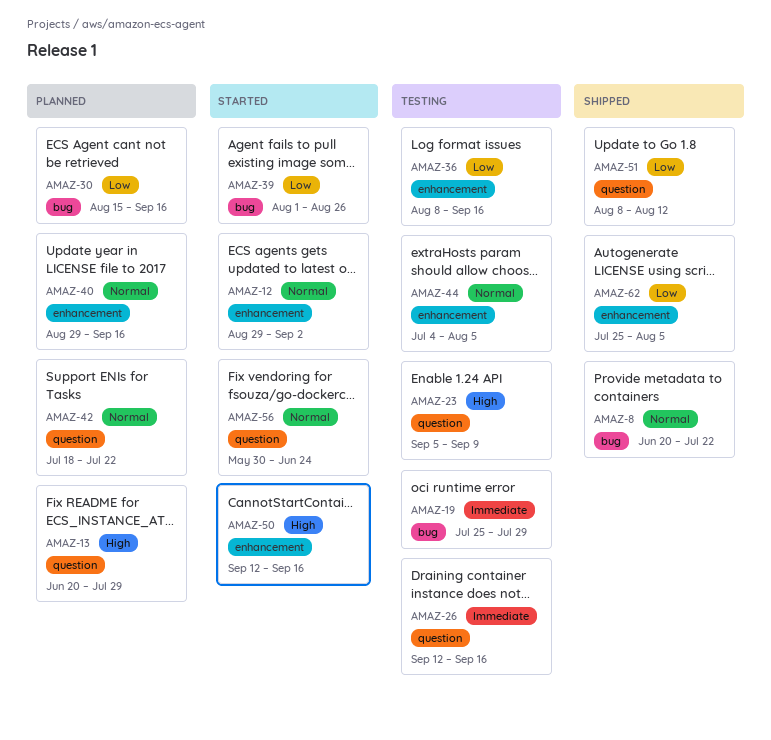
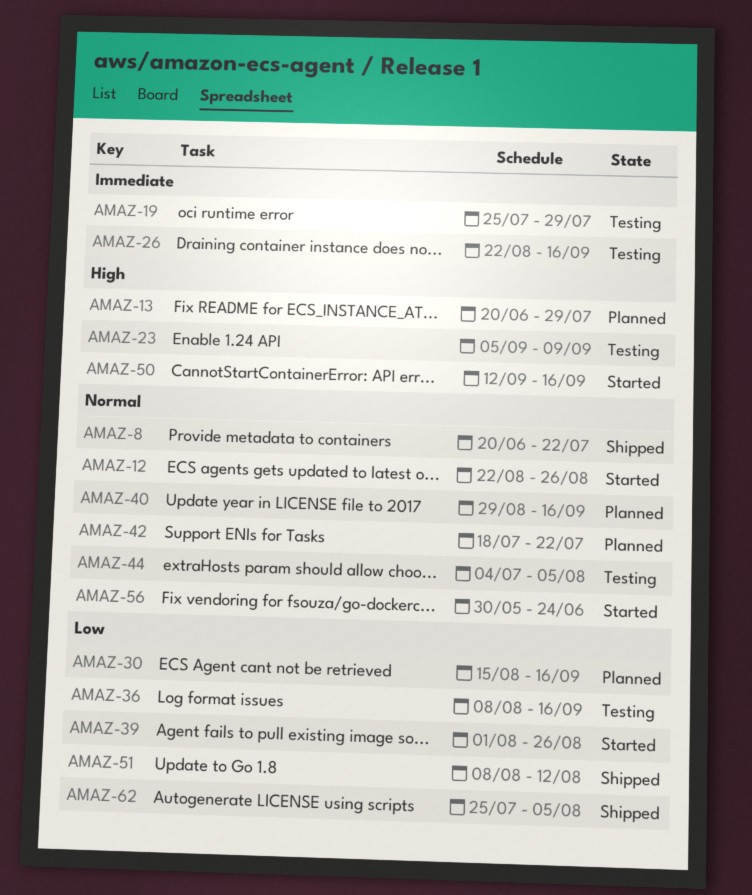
AMAZ-12, start: Aug 29 -> Aug 22
AMAZ-12, due: Sep 2 -> Aug 26
AMAZ-26, start: Sep 12 -> Aug 22

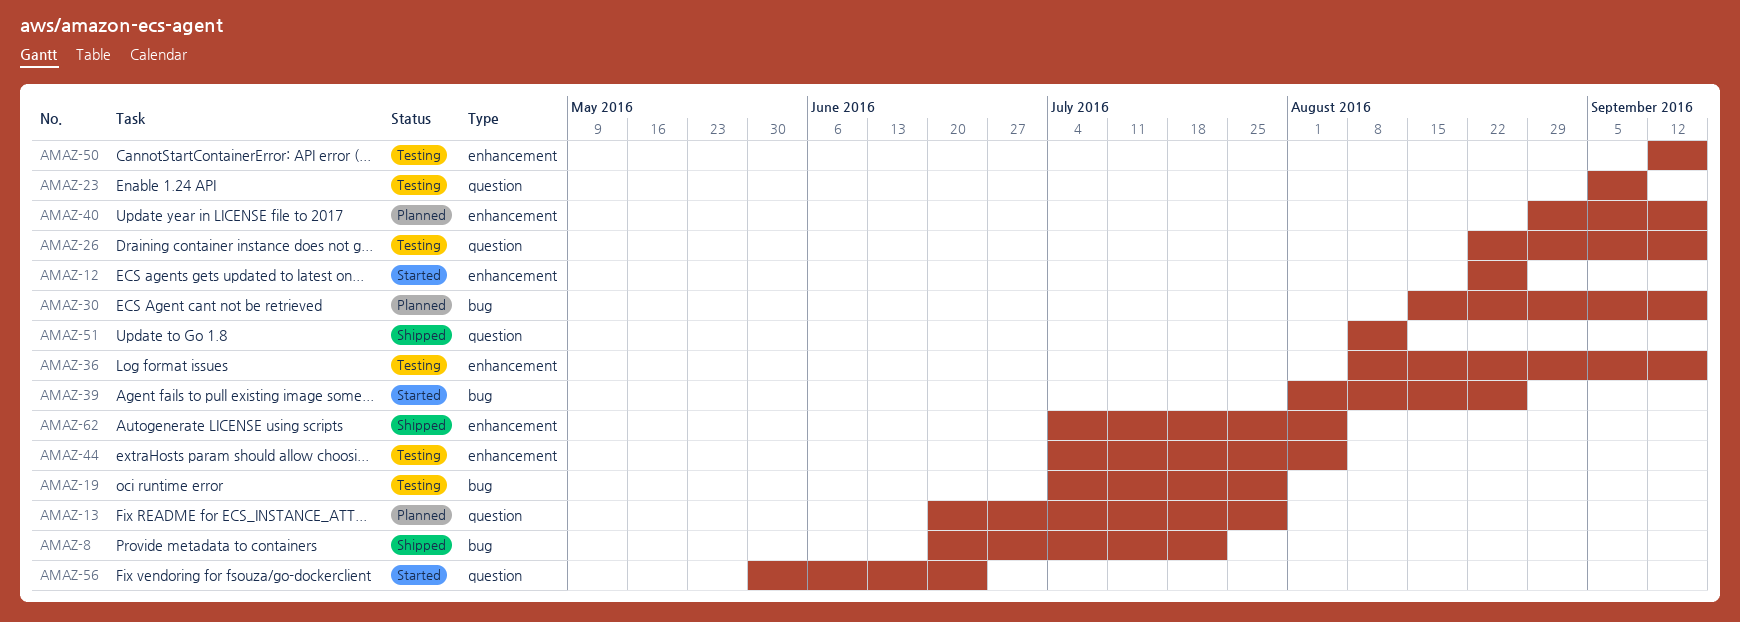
AMAZ-19, start: Jul 25 -> Jul 4
AMAZ-42: present -> none
AMAZ-50, status: Started -> Testing
AMAZ-62, start: Jul 25 -> Jul 4

